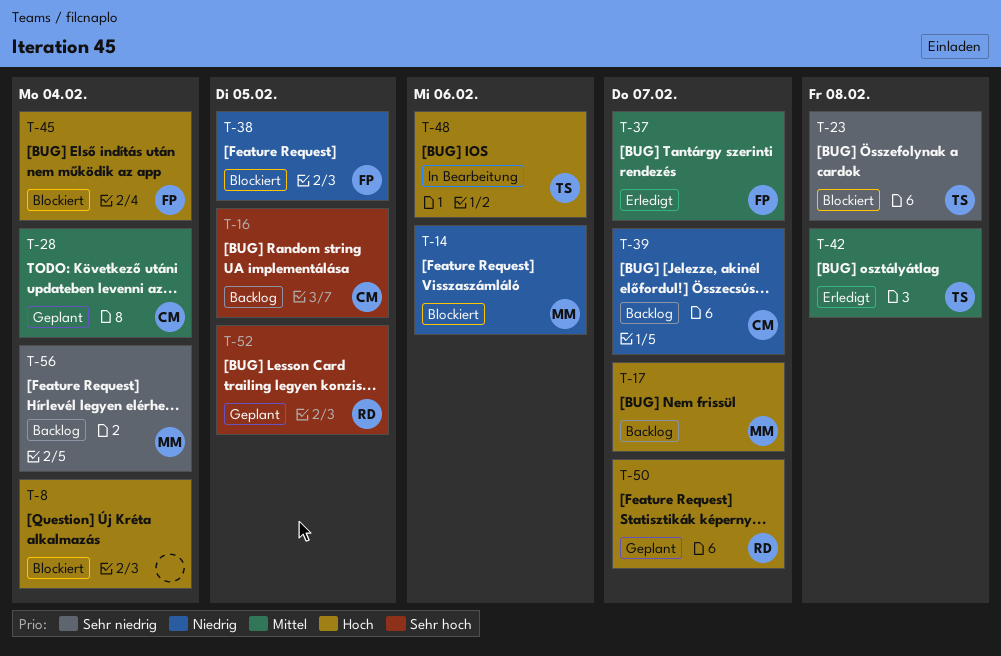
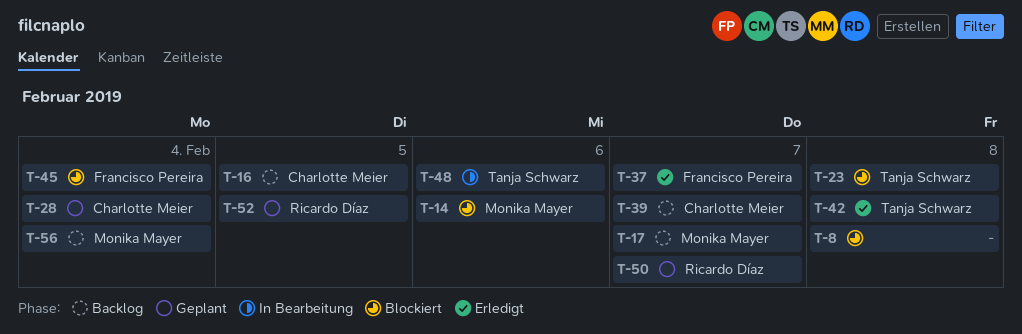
T-8, due: Feb 4 -> Feb 8
T-38: present -> none

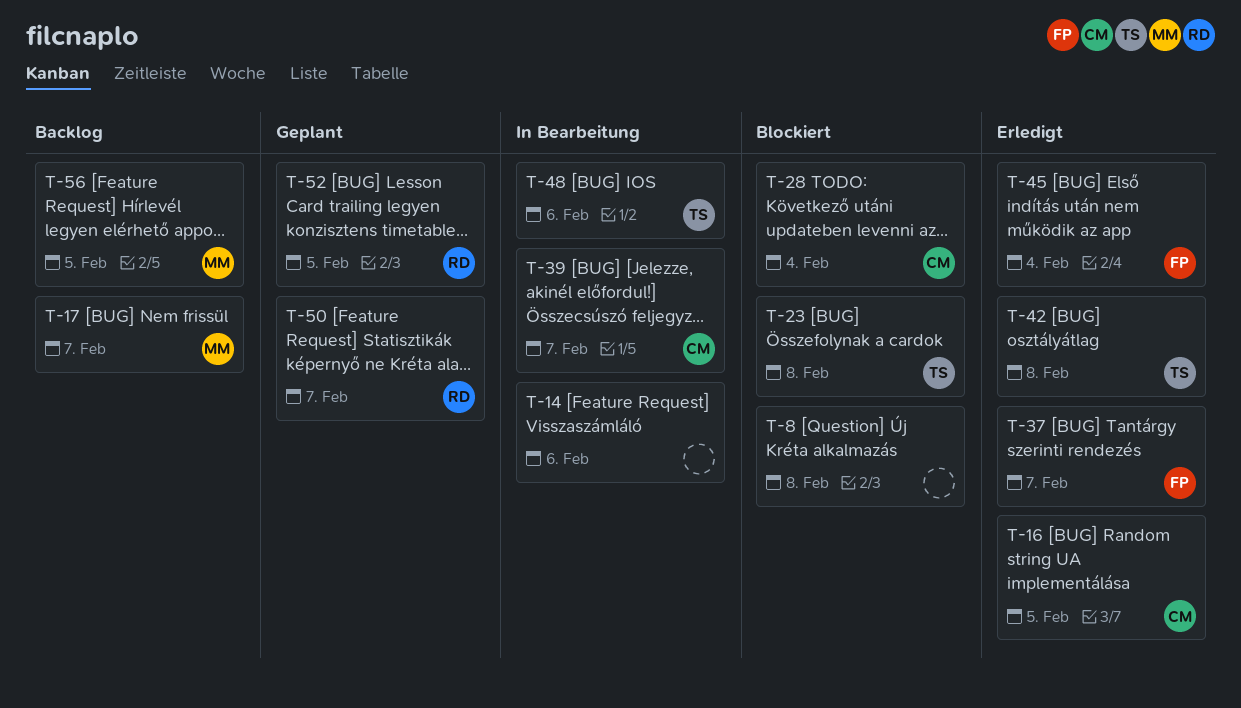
T-14, status: Blockiert -> In Bearbeitung
T-14, owner: Monika Mayer -> none
T-16, status: Backlog -> Erledigt
T-28, status: Geplant -> Blockiert
T-39, status: Backlog -> In Bearbeitung
T-45, status: Blockiert -> Erledigt
T-56, due: Feb 4 -> Feb 5

